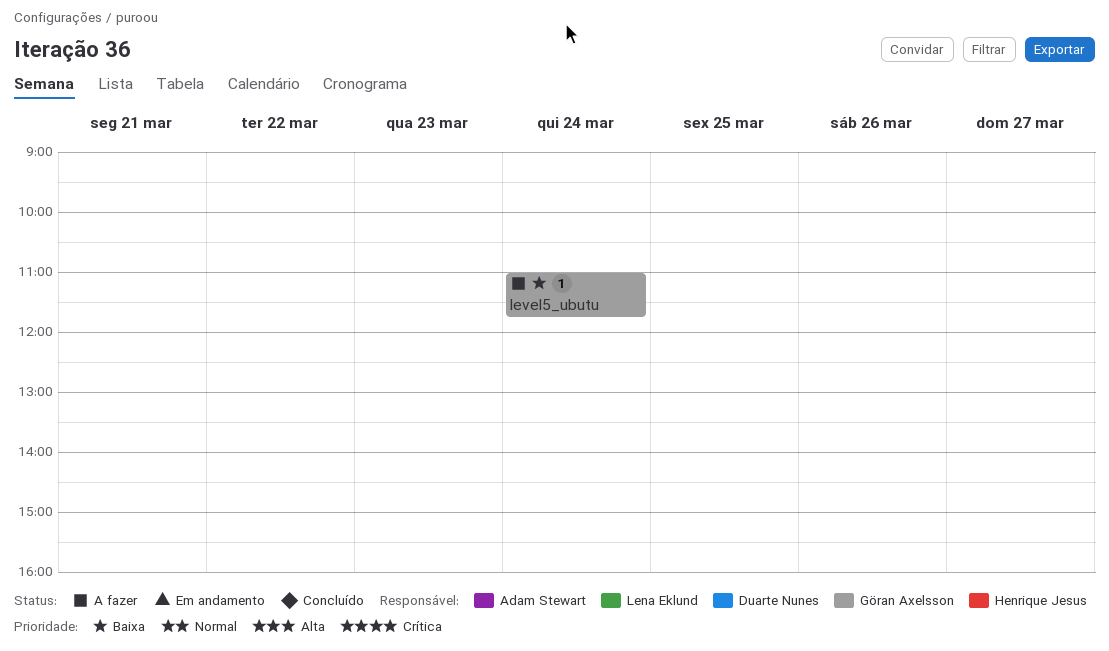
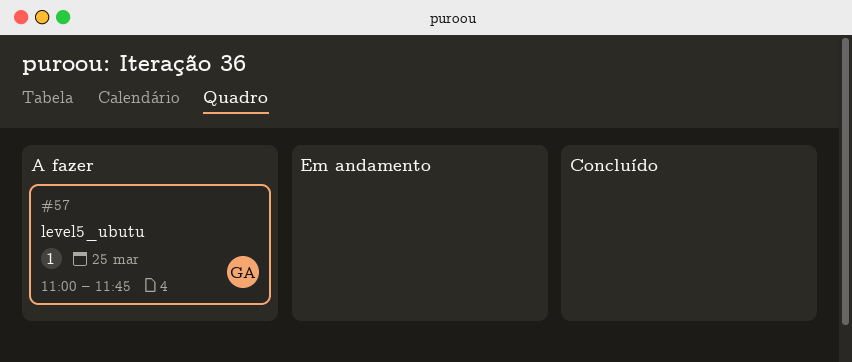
level5_ubutu, day: Mar 24 -> Mar 25

